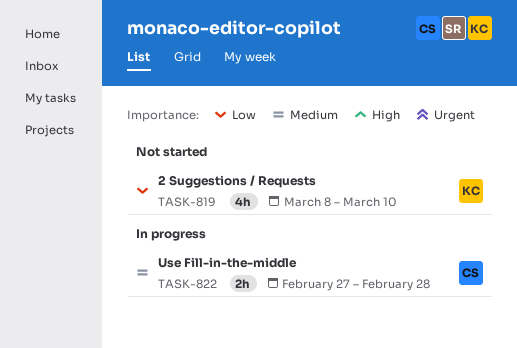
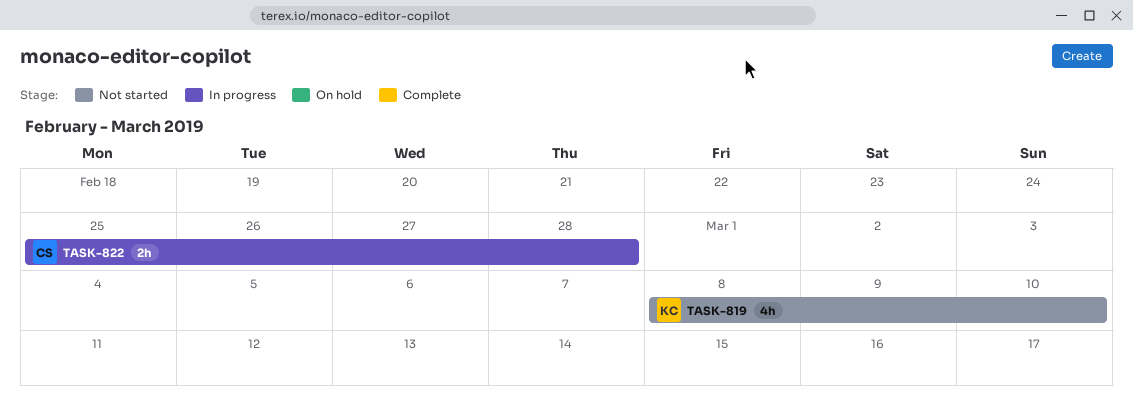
TASK-822, start: Feb 27 -> Feb 25

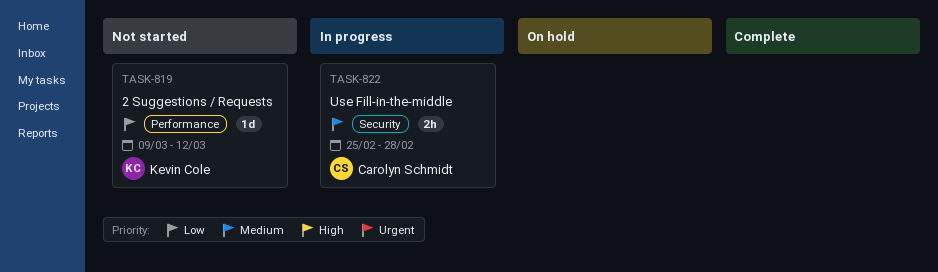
TASK-819, estimate: 4h -> 1d
TASK-819, start: Mar 8 -> Mar 9
TASK-819, due: Mar 10 -> Mar 12

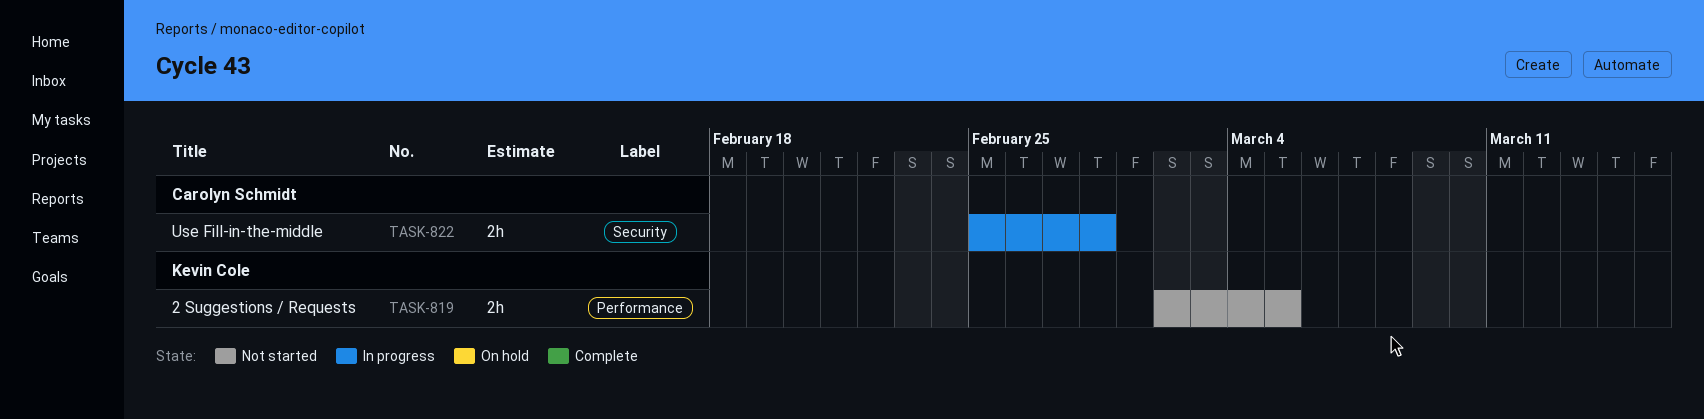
TASK-819, estimate: 1d -> 2h
TASK-819, start: Mar 9 -> Mar 2
TASK-819, due: Mar 12 -> Mar 5

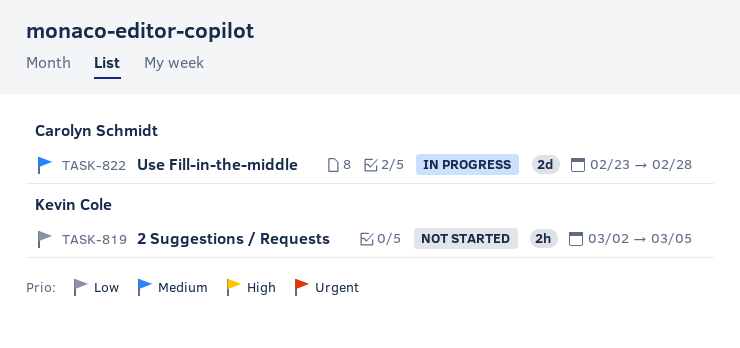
TASK-822, estimate: 2h -> 2d
TASK-822, start: Feb 25 -> Feb 23

